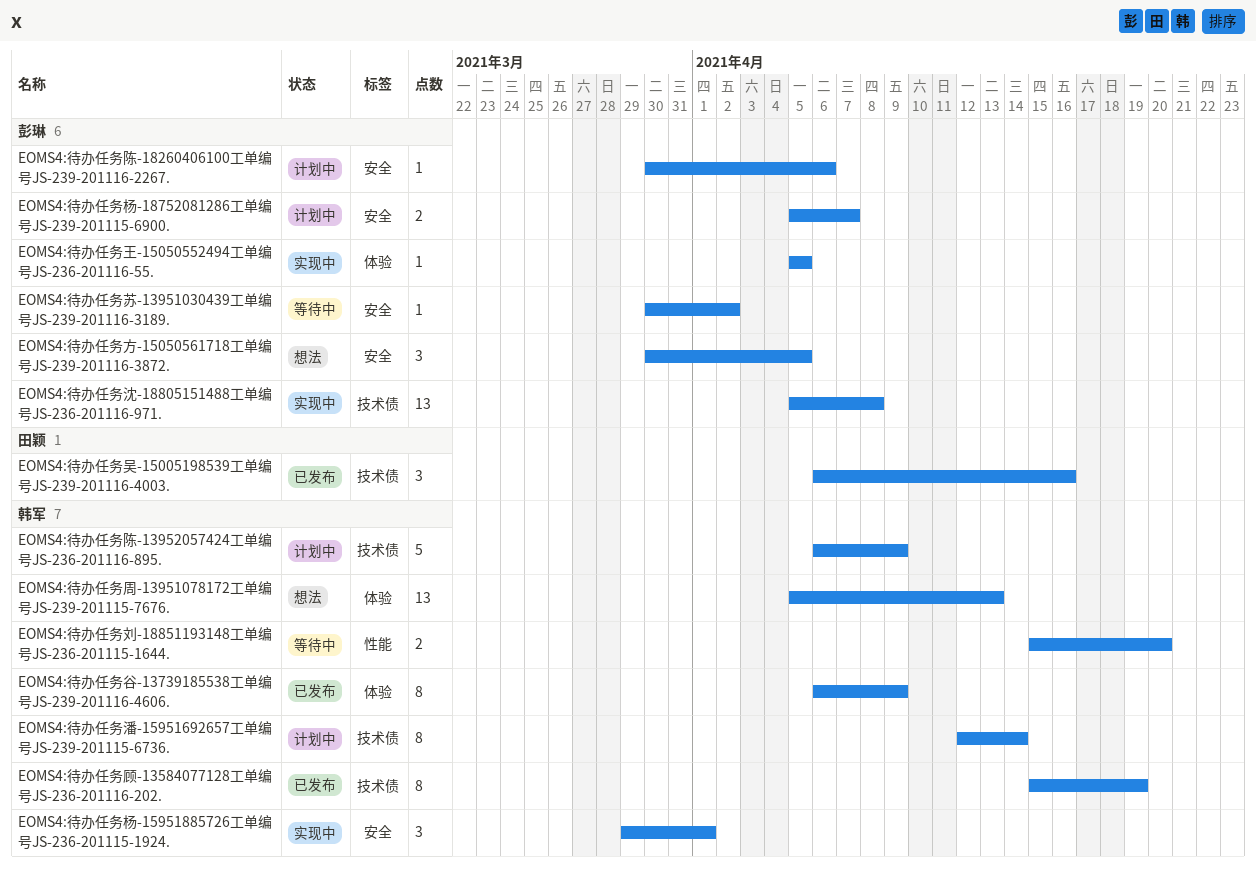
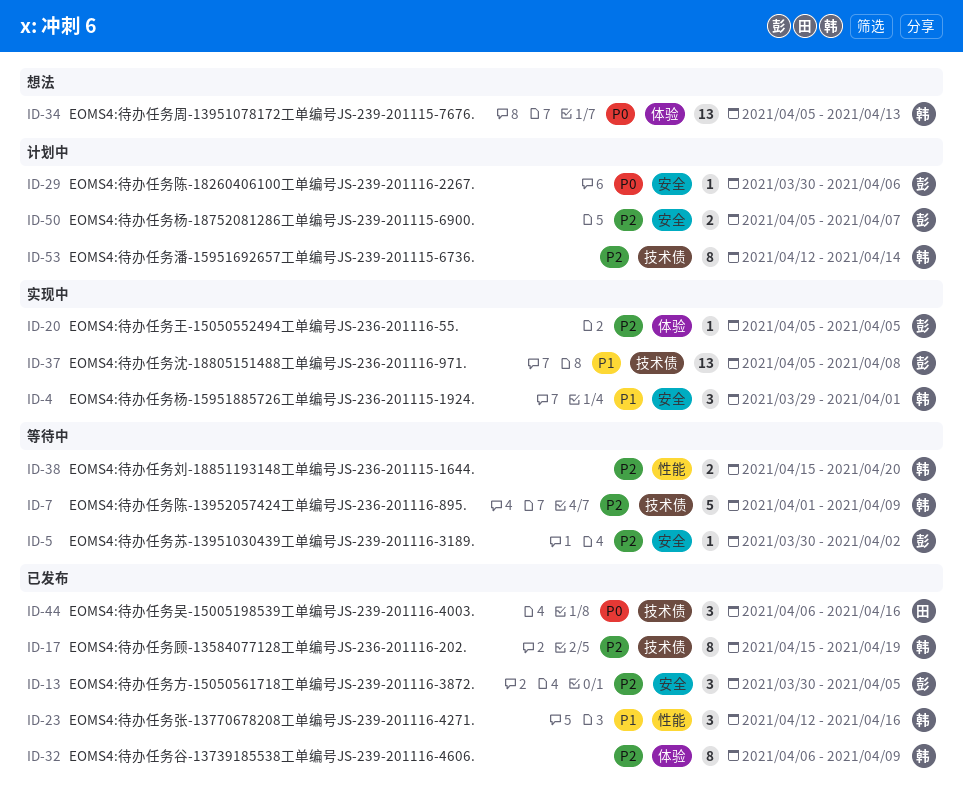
EOMS4:待办任务张-13770678208工单编号JS-239-201116-4271.: none -> present
EOMS4:待办任务方-15050561718工单编号JS-239-201116-3872., status: 想法 -> 已发布
EOMS4:待办任务陈-13952057424工单编号JS-236-201116-895., status: 计划中 -> 等待中
EOMS4:待办任务陈-13952057424工单编号JS-236-201116-895., start: Apr 6 -> Apr 1

